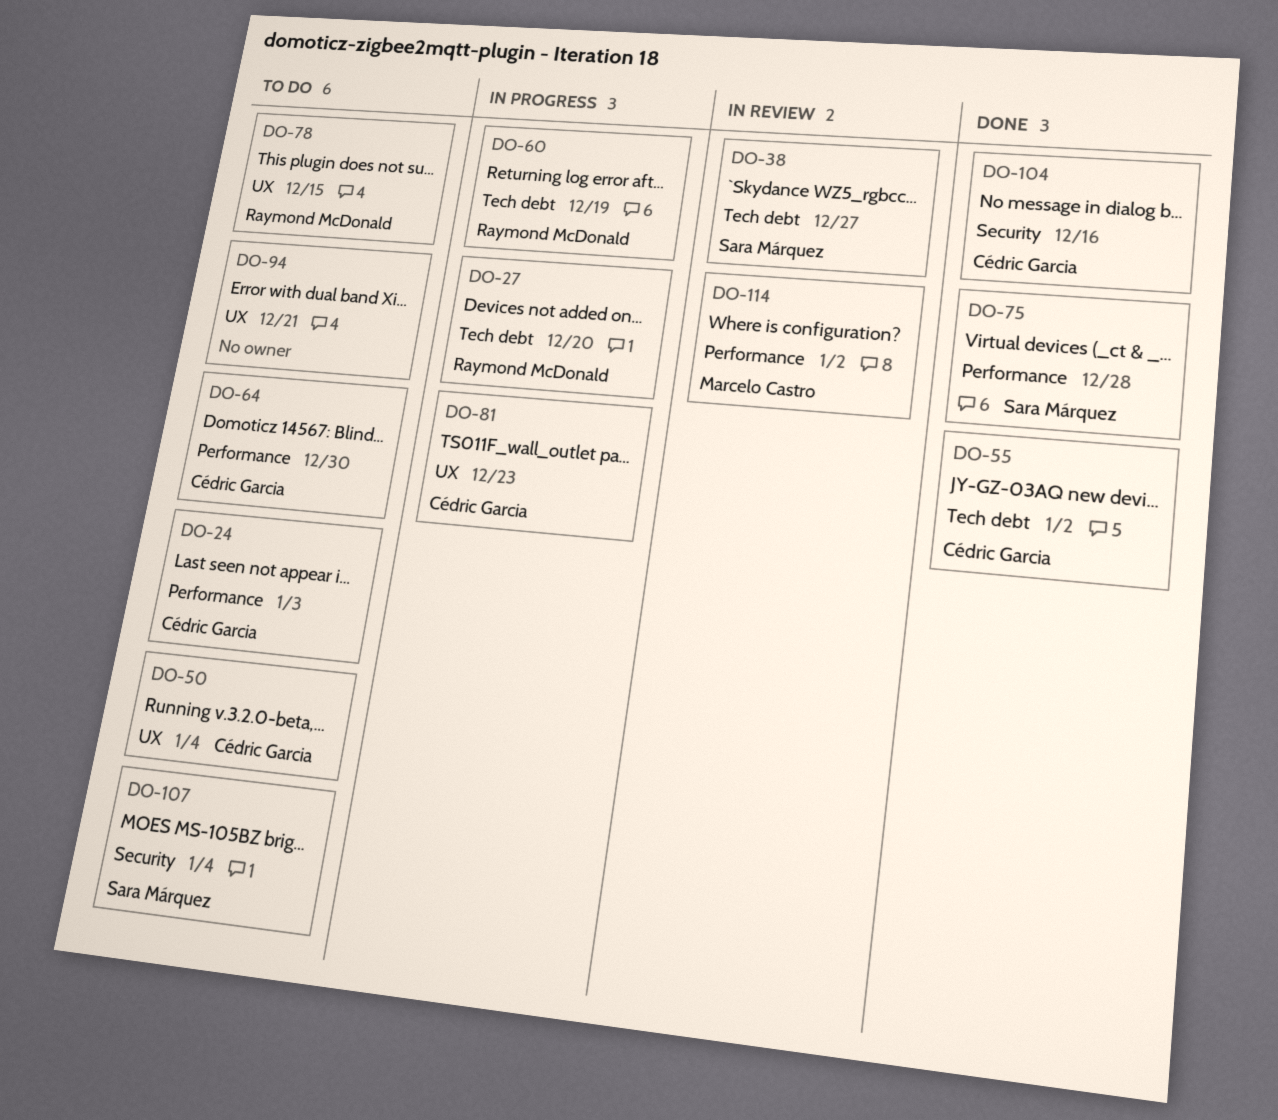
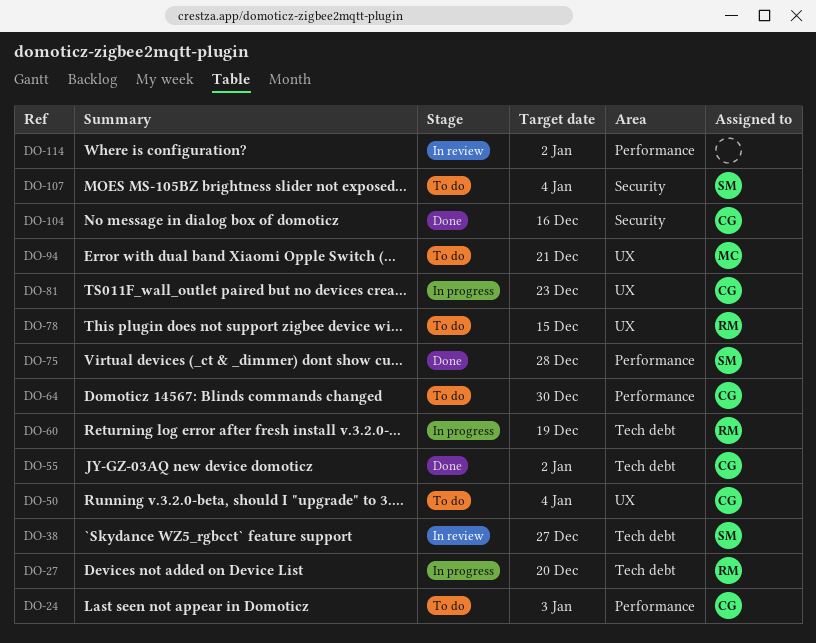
DO-94, owner: none -> Marcelo Castro
DO-114, owner: Marcelo Castro -> none

